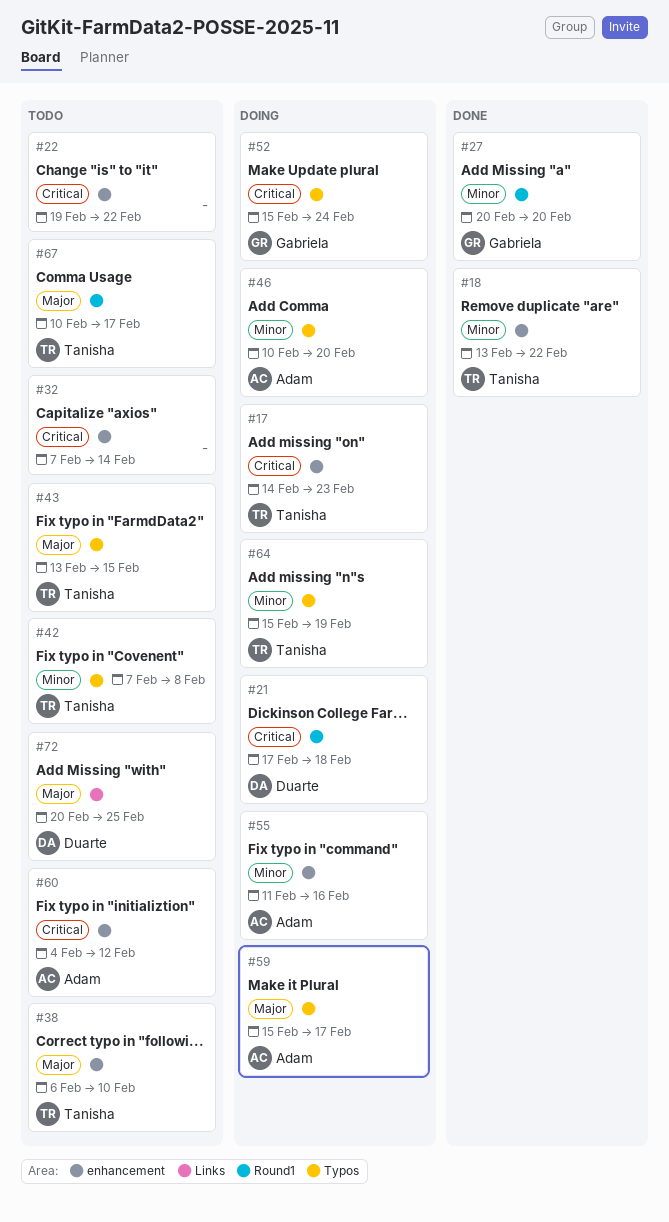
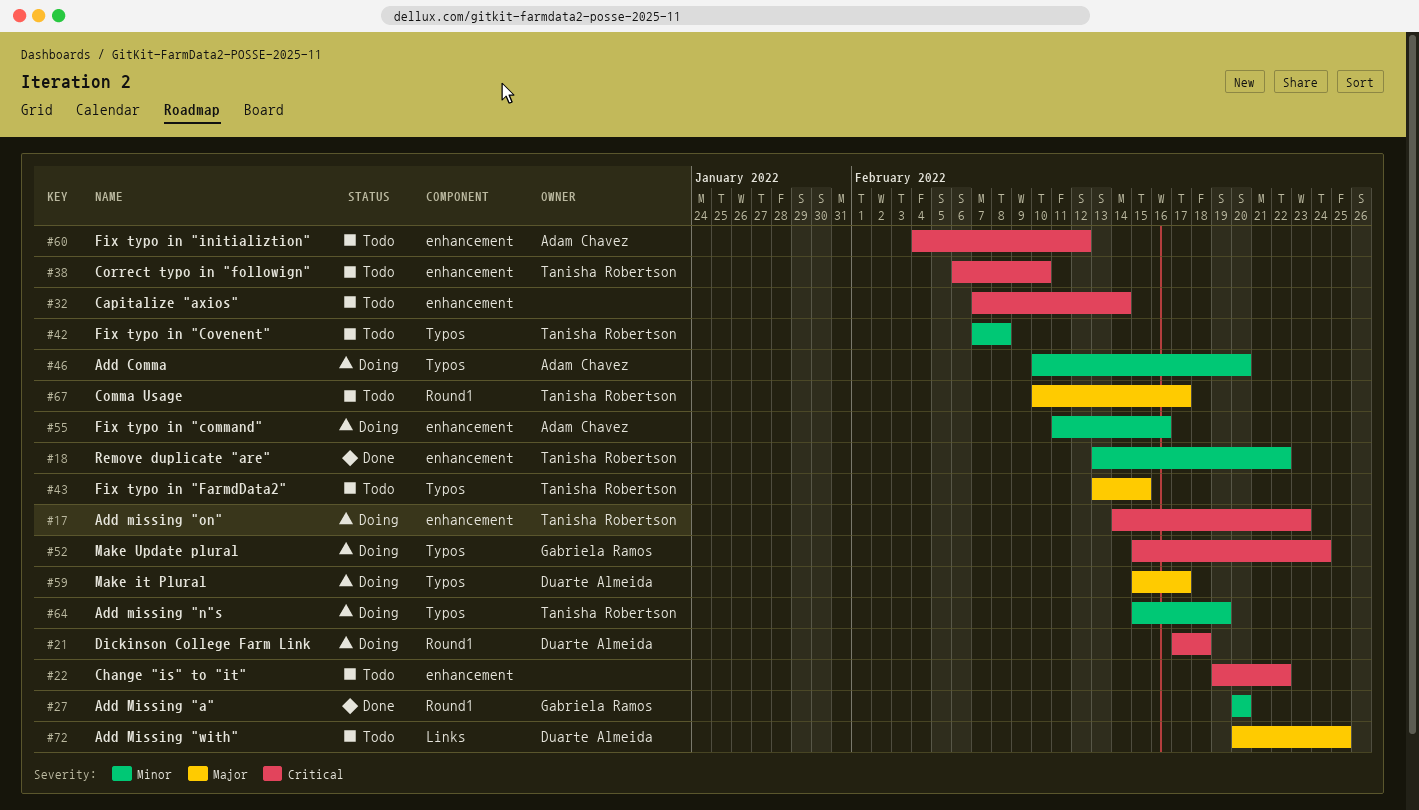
#38, priority: Major -> Critical
#59, owner: Adam Chavez -> Duarte Almeida

